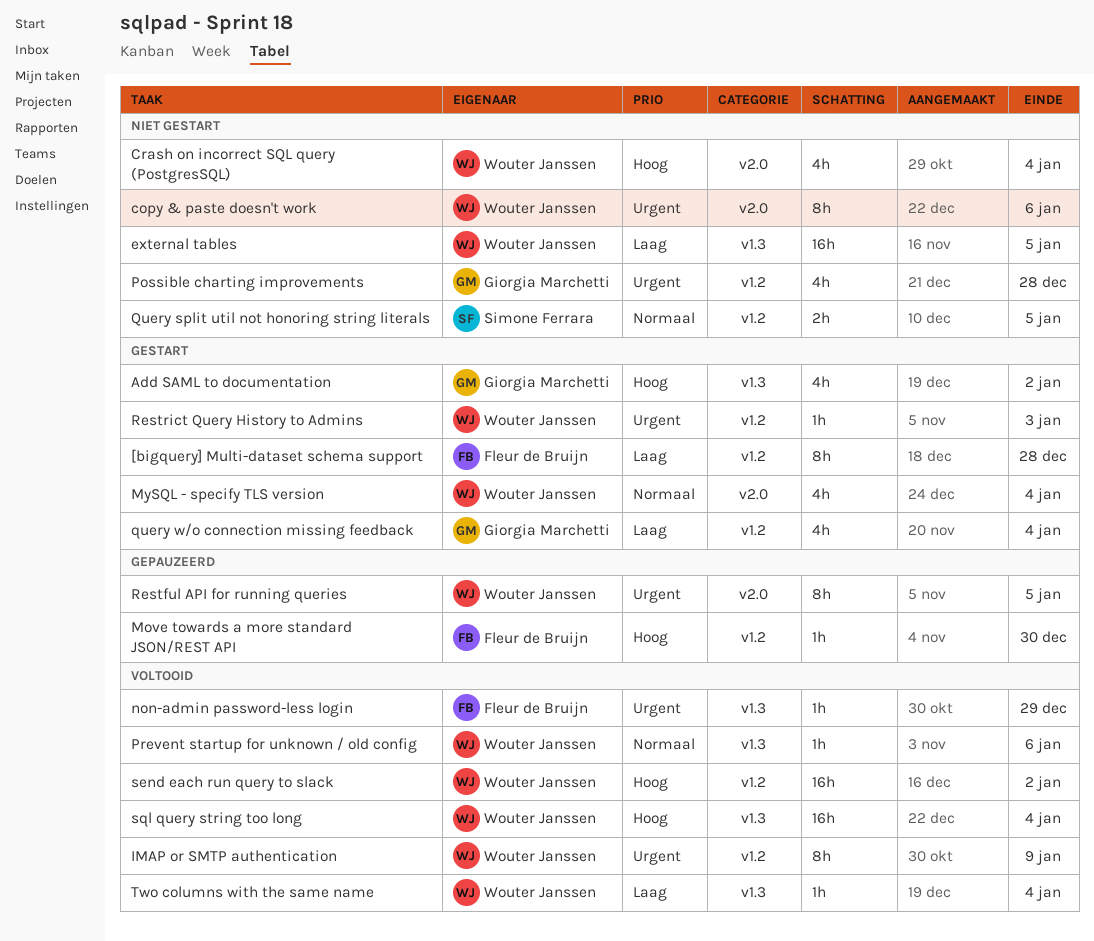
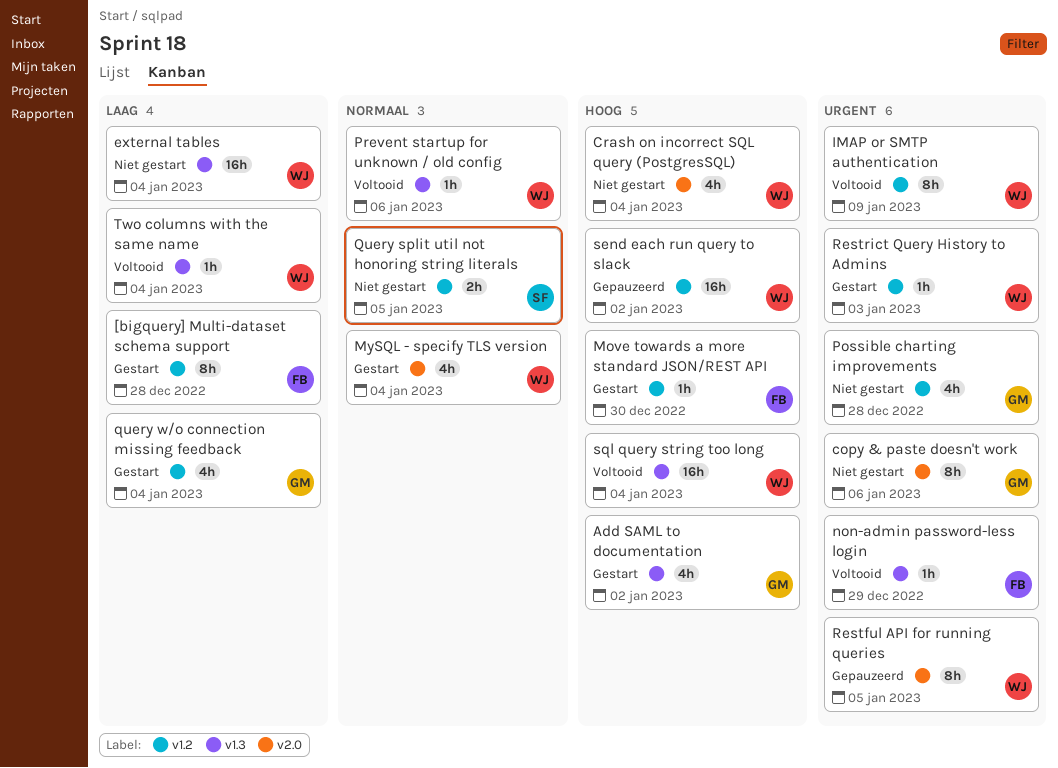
copy & paste doesn't work, owner: Wouter Janssen -> Giorgia Marchetti
external tables, due: Jan 5 -> Jan 4
Move towards a more standard JSON/REST API, status: Gepauzeerd -> Gestart
send each run query to slack, status: Voltooid -> Gepauzeerd

